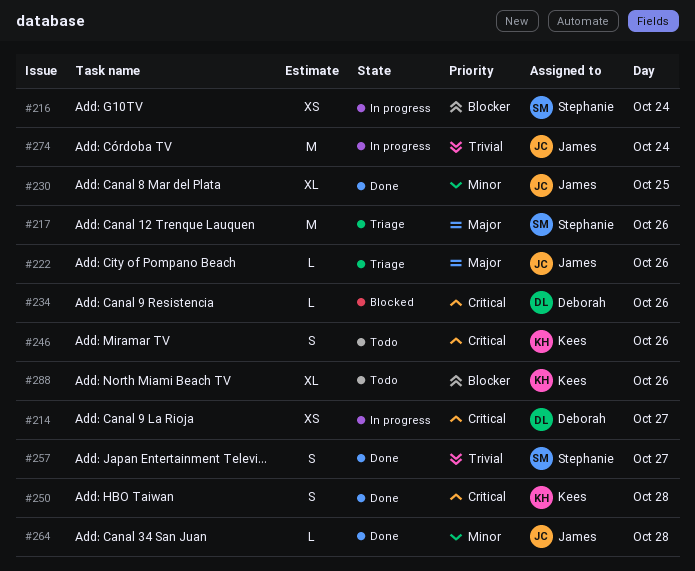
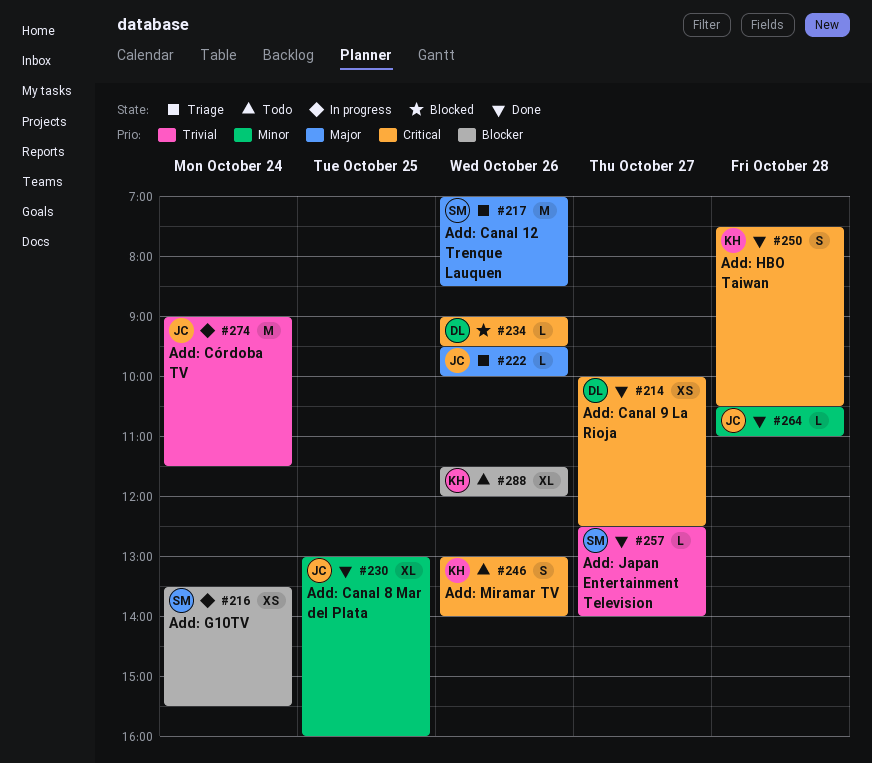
#214, status: In progress -> Done
#257, estimate: S -> L

